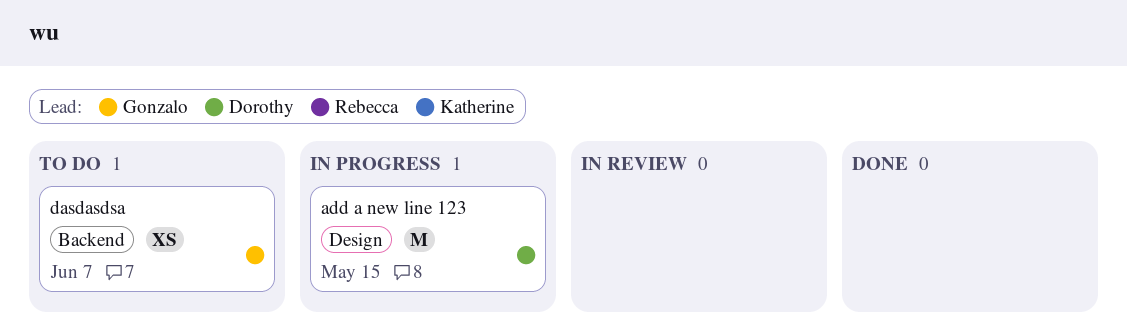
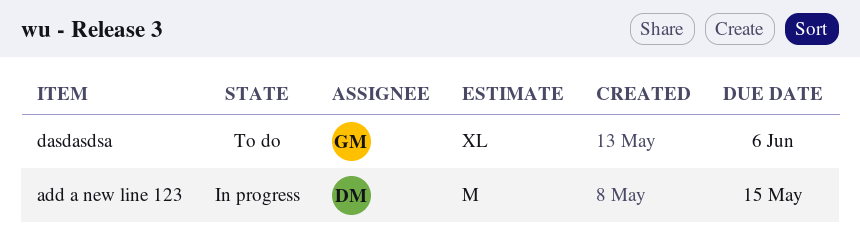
dasdasdsa, estimate: XS -> XL
dasdasdsa, due: Jun 7 -> Jun 6

